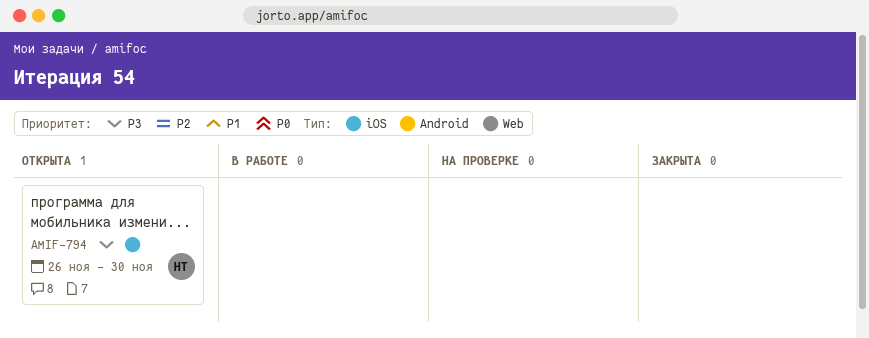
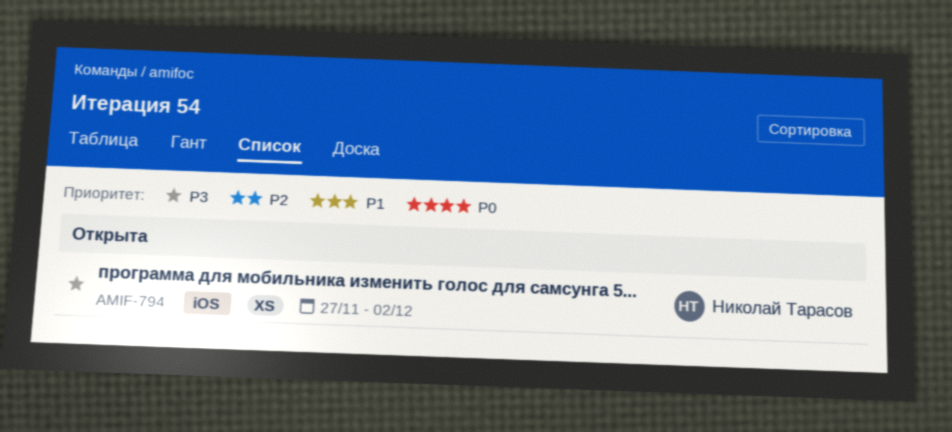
AMIF-794, start: Nov 26 -> Nov 27
AMIF-794, due: Nov 30 -> Dec 2

